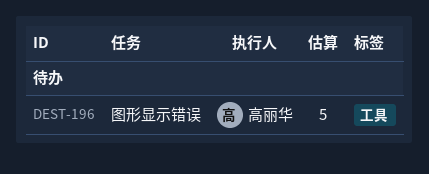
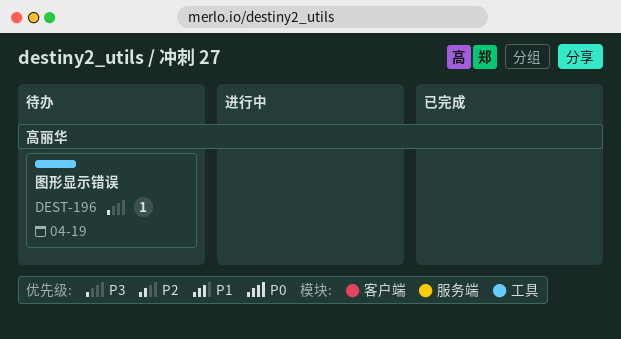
DEST-196, estimate: 5 -> 1

